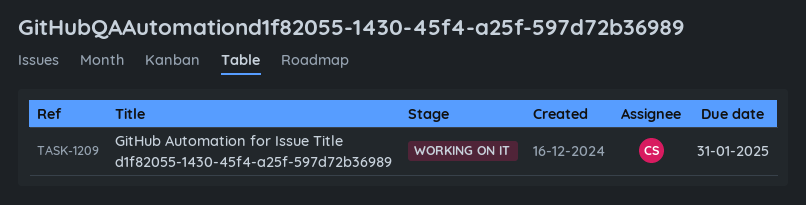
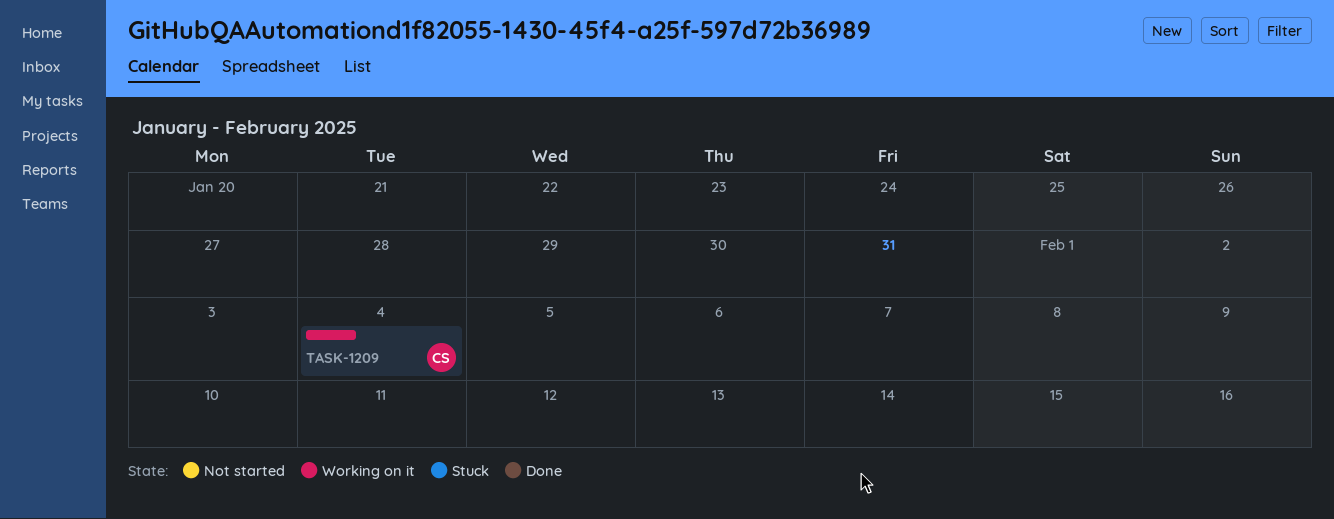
TASK-1209, due: Jan 31 -> Feb 4

